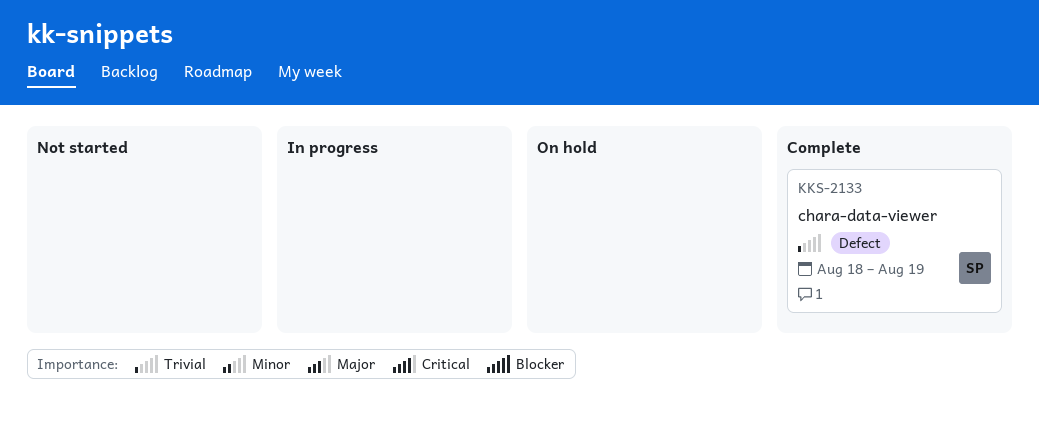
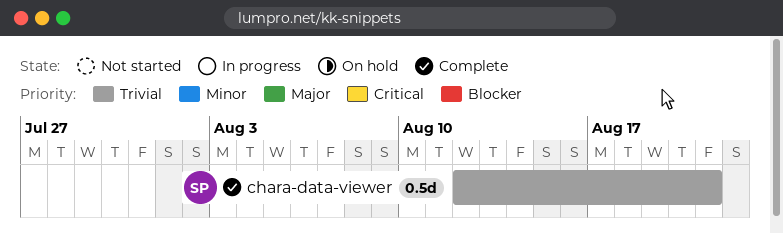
chara-data-viewer, start: Aug 18 -> Aug 12
chara-data-viewer, due: Aug 19 -> Aug 21

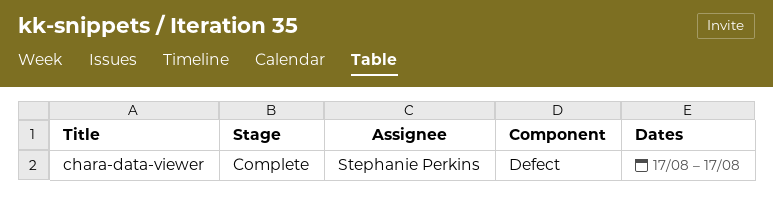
chara-data-viewer, start: Aug 12 -> Aug 17
chara-data-viewer, due: Aug 21 -> Aug 17

